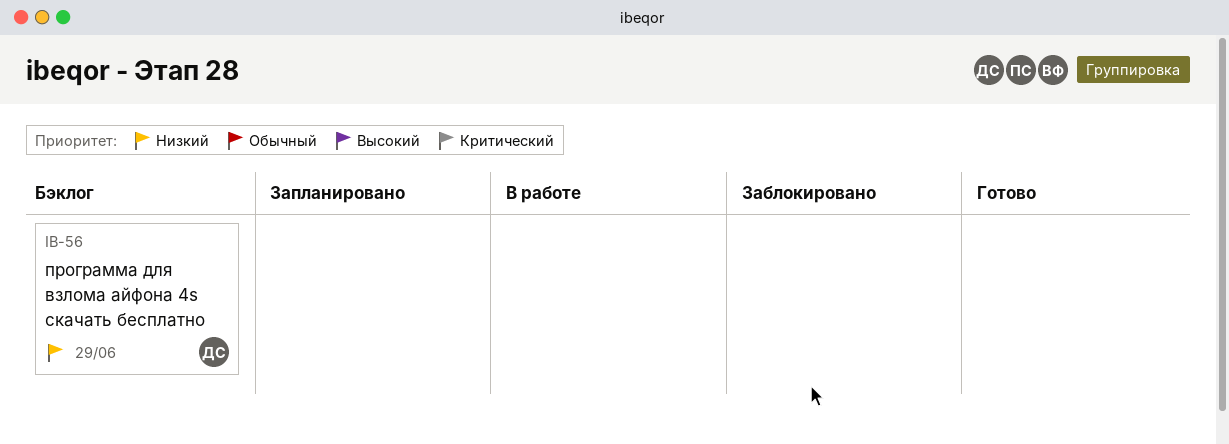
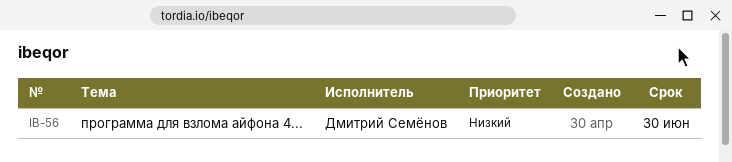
IB-56, due: Jun 29 -> Jun 30

